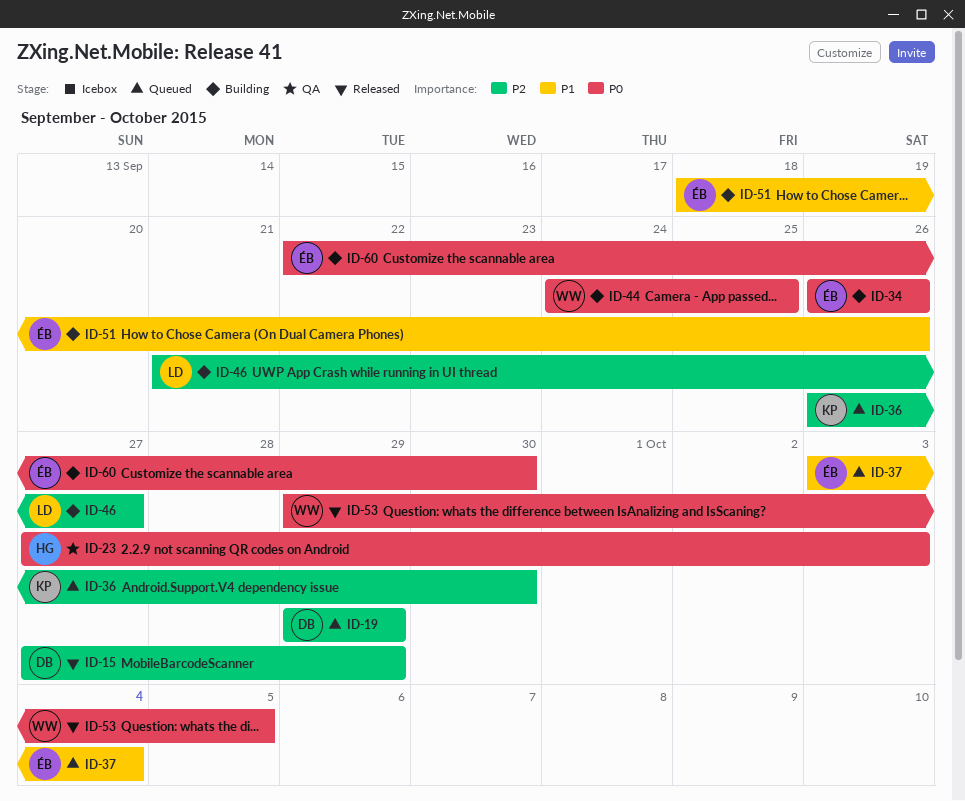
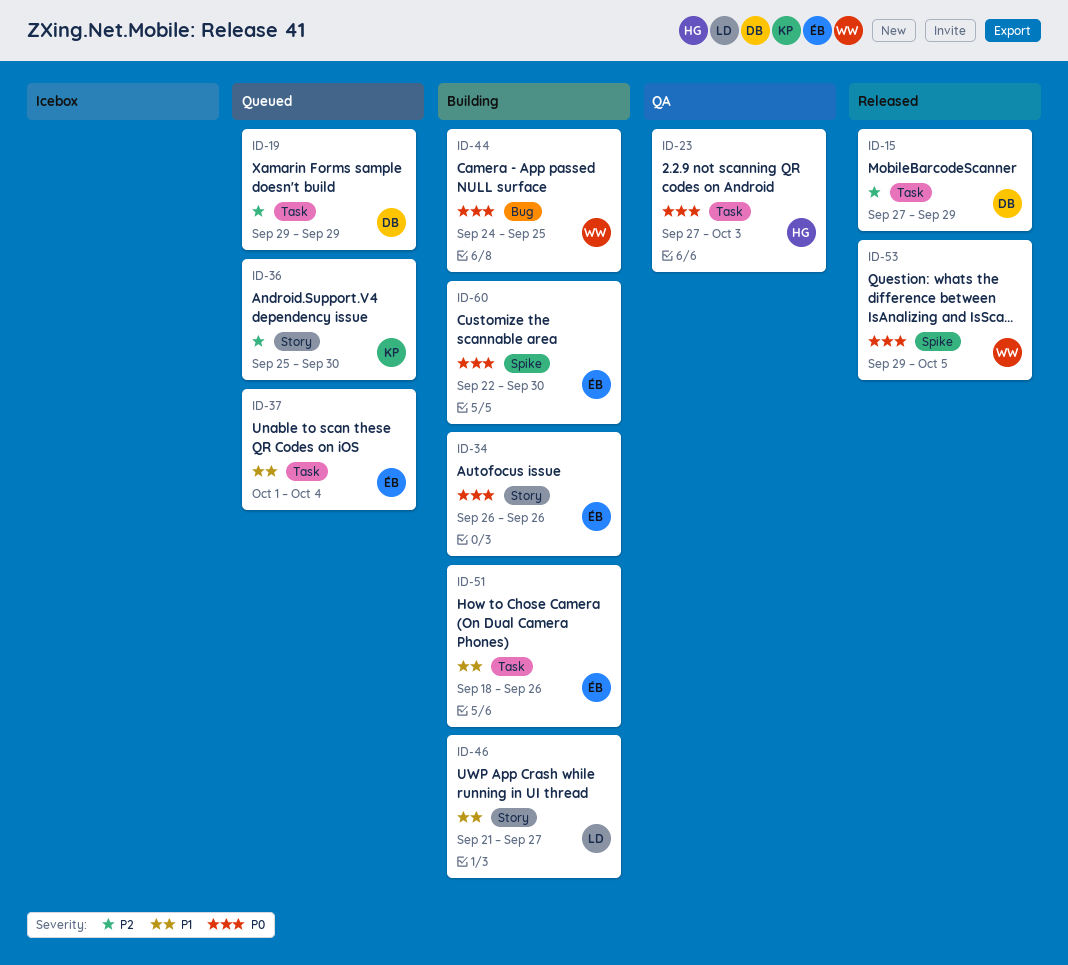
ID-36, start: Sep 26 -> Sep 25
ID-37, start: Oct 3 -> Oct 1
ID-46, priority: P2 -> P1

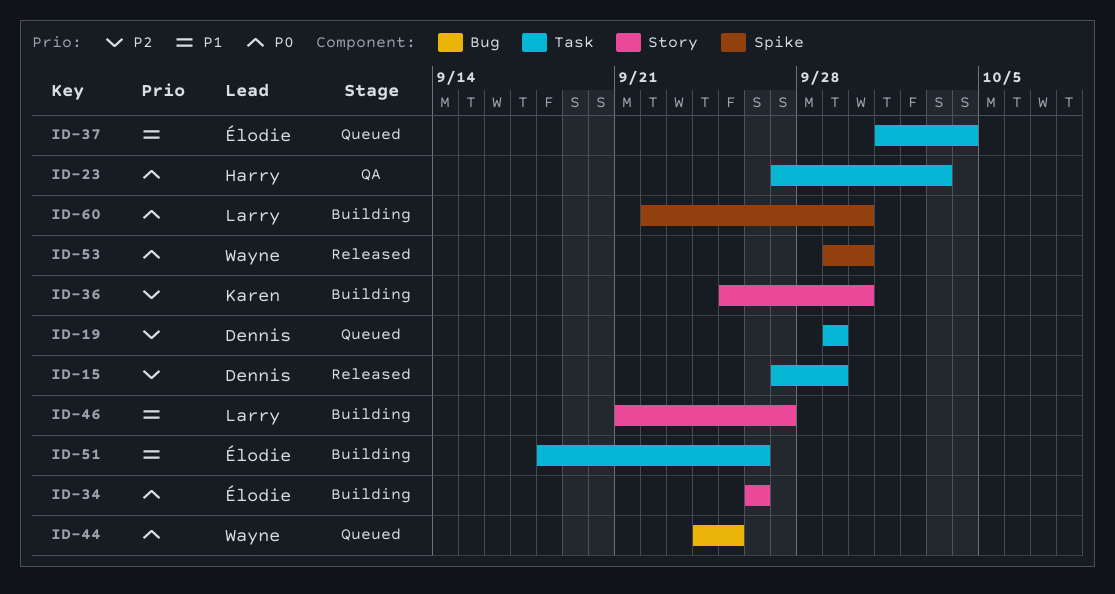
ID-36, status: Queued -> Building
ID-44, status: Building -> Queued
ID-53, due: Oct 5 -> Sep 30
ID-60, owner: Élodie -> Larry

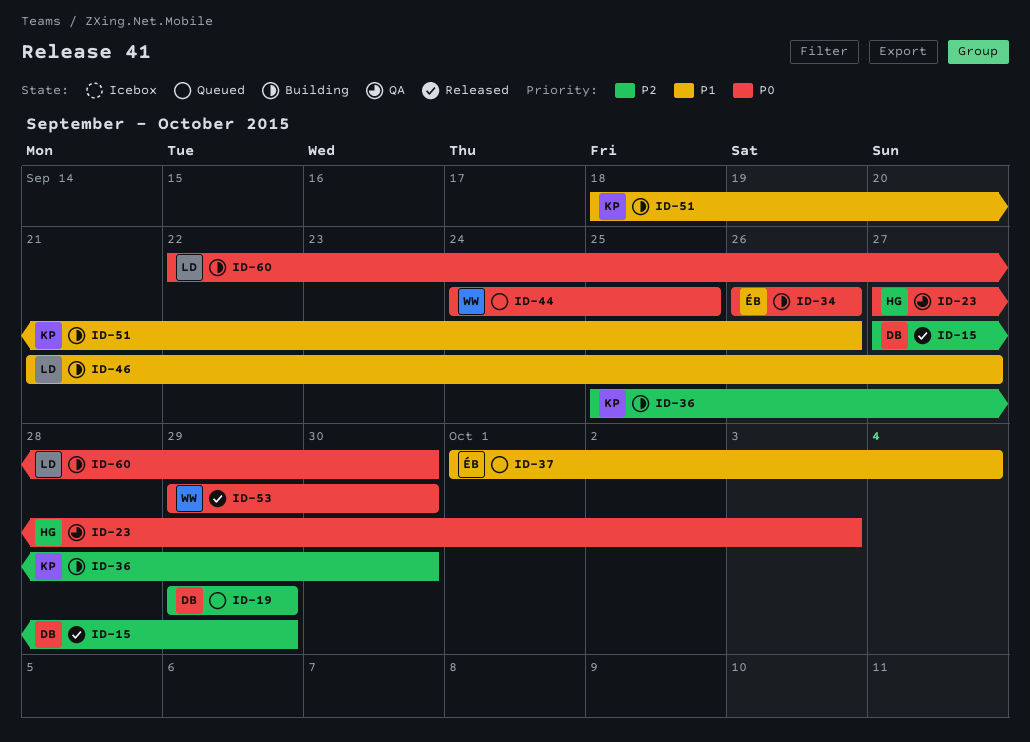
ID-51, owner: Élodie -> Karen

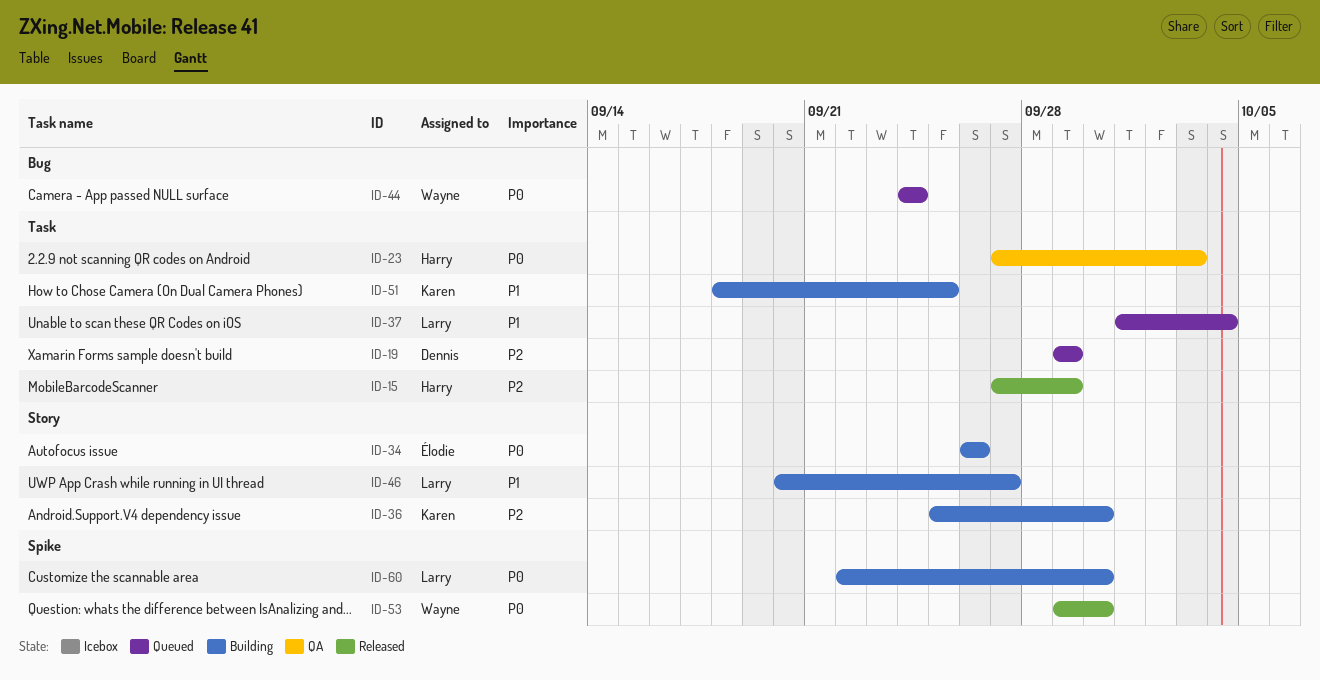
ID-15, owner: Dennis -> Harry
ID-37, owner: Élodie -> Larry
ID-44, due: Sep 25 -> Sep 24
ID-46, start: Sep 21 -> Sep 20
ID-51, due: Sep 26 -> Sep 25

